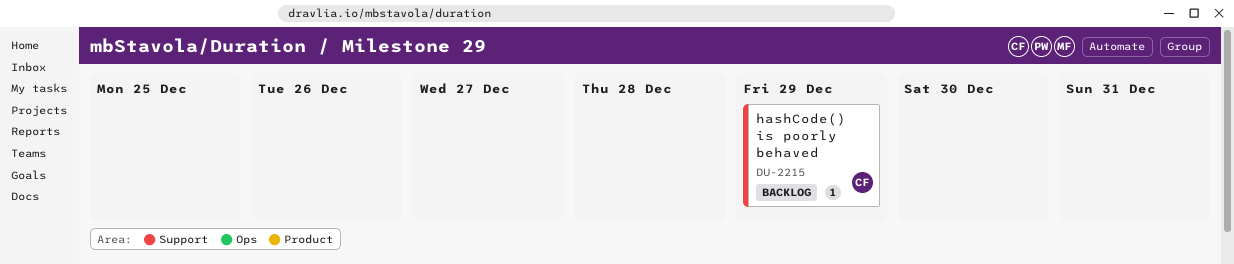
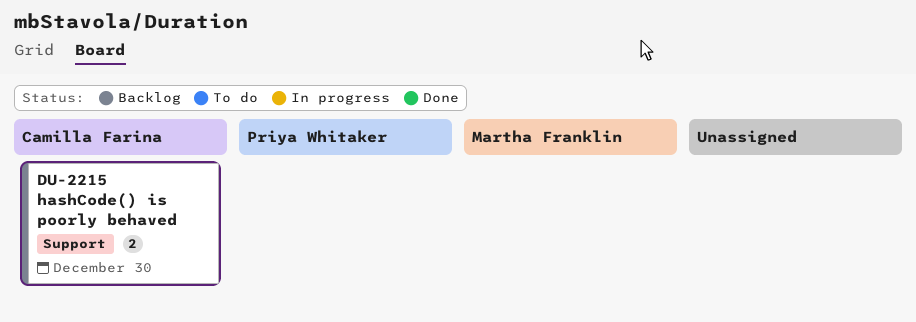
DU-2215, estimate: 1 -> 2
DU-2215, due: Dec 29 -> Dec 30

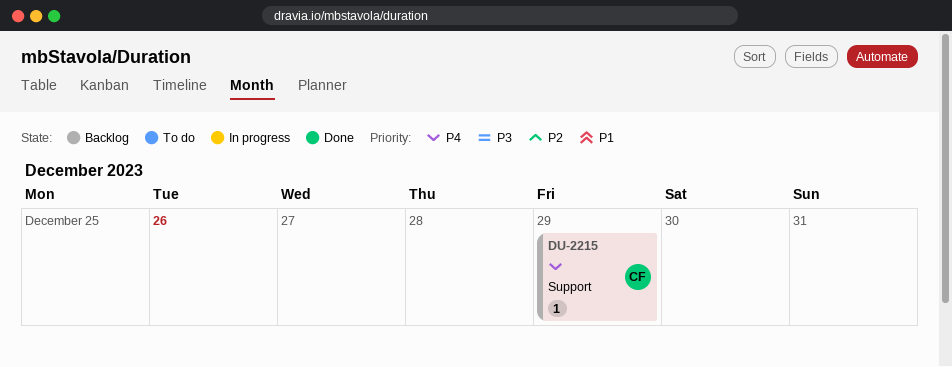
DU-2215, estimate: 2 -> 1
DU-2215, due: Dec 30 -> Dec 29

